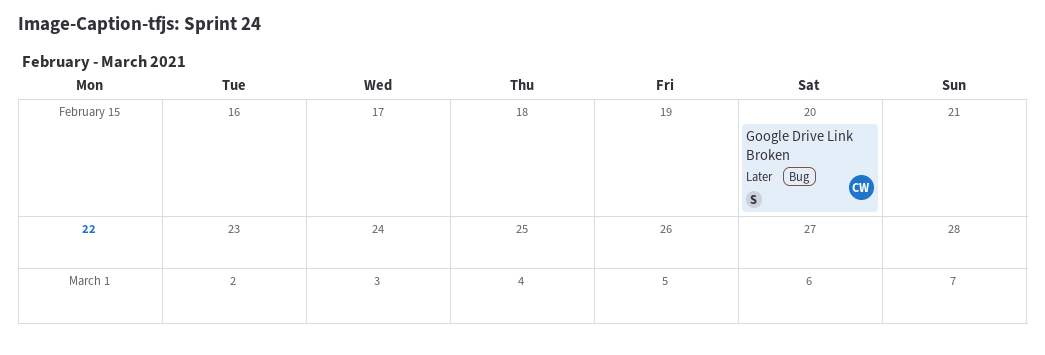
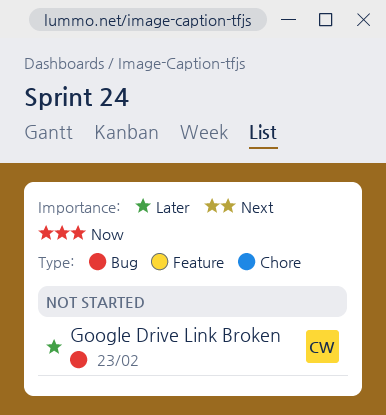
Google Drive Link Broken, due: Feb 20 -> Feb 23

